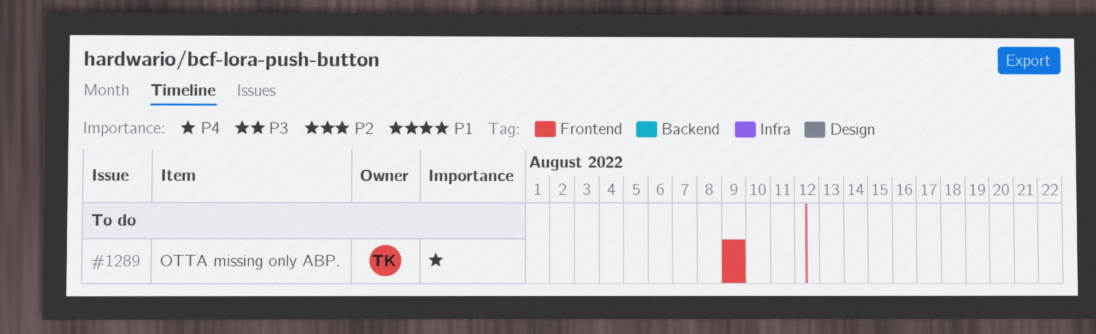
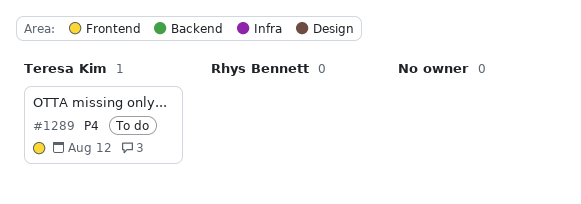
#1289, due: Aug 9 -> Aug 12

